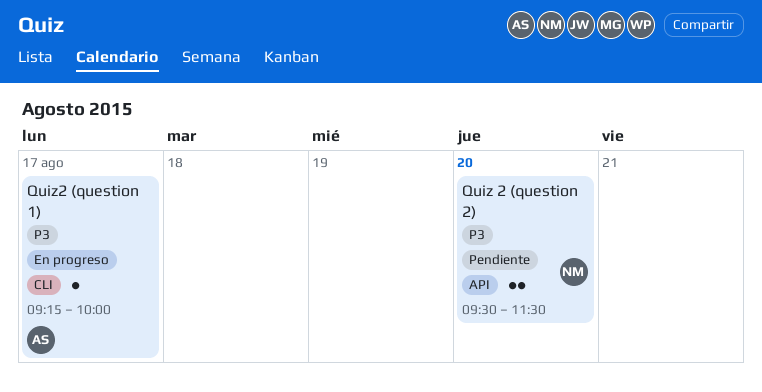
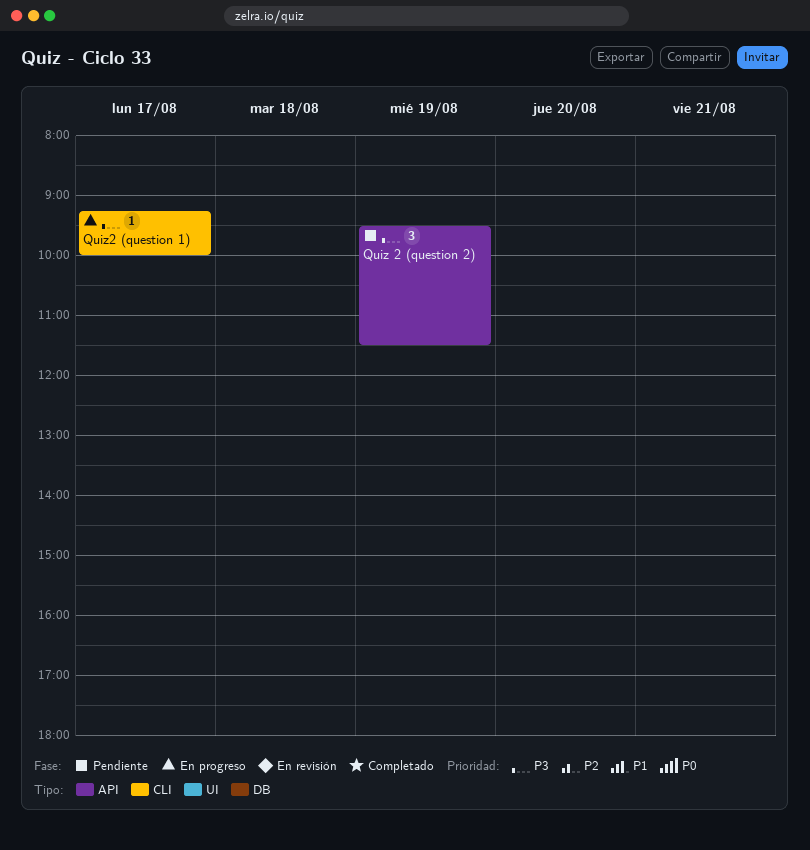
Quiz 2 (question 2), estimate: 2 -> 3
Quiz 2 (question 2), day: Aug 20 -> Aug 19

